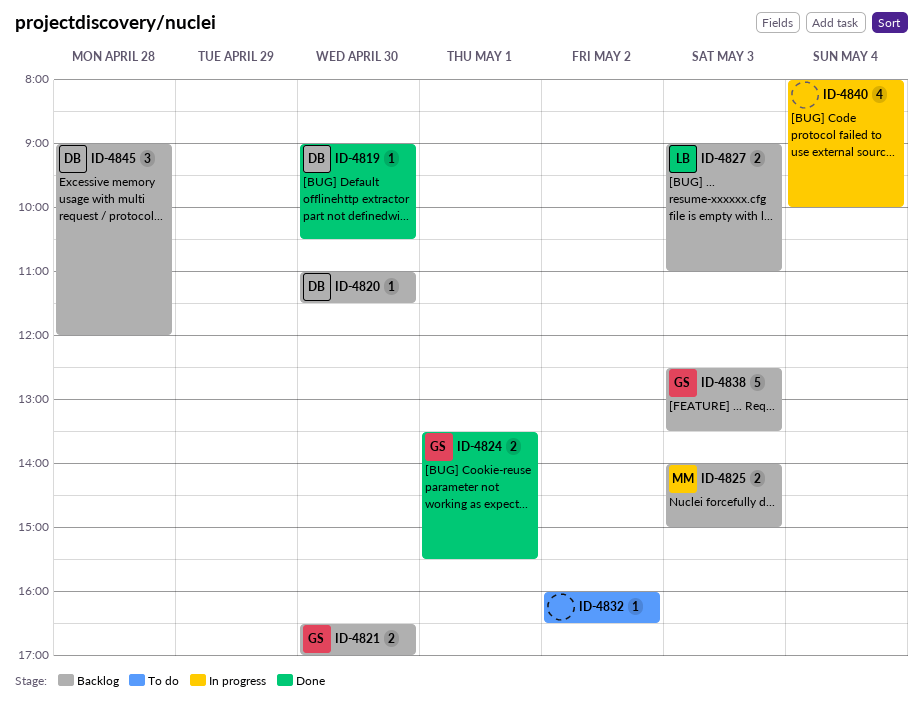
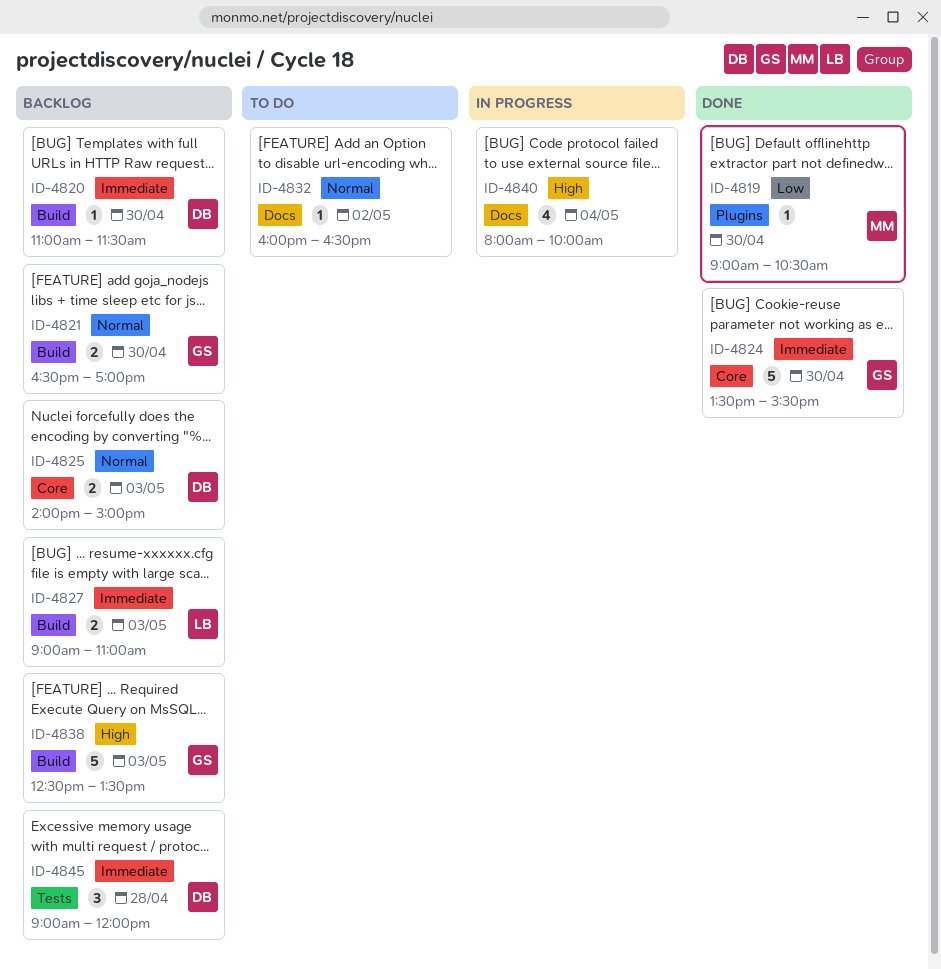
ID-4819, owner: DB -> MM
ID-4824, estimate: 2 -> 5
ID-4824, day: May 1 -> Apr 30
ID-4825, owner: MM -> DB

